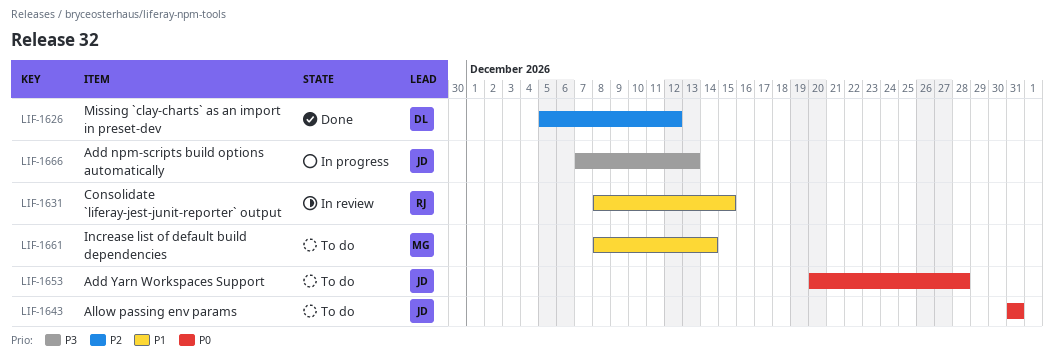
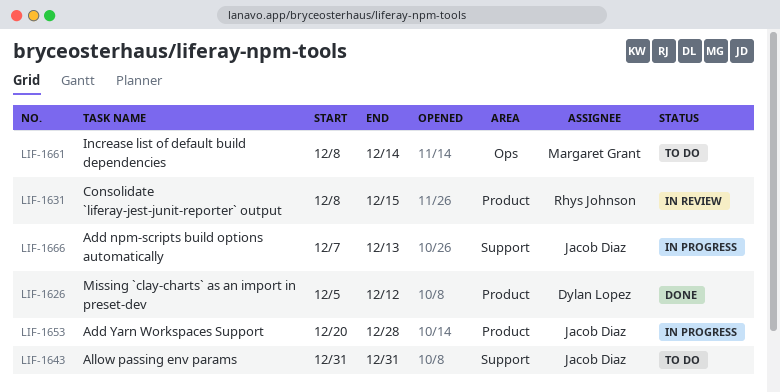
LIF-1653, status: To do -> In progress

